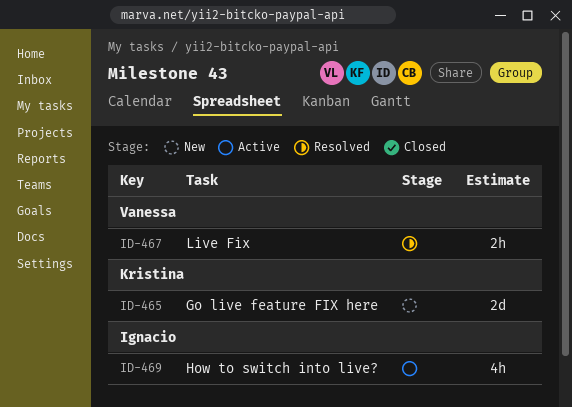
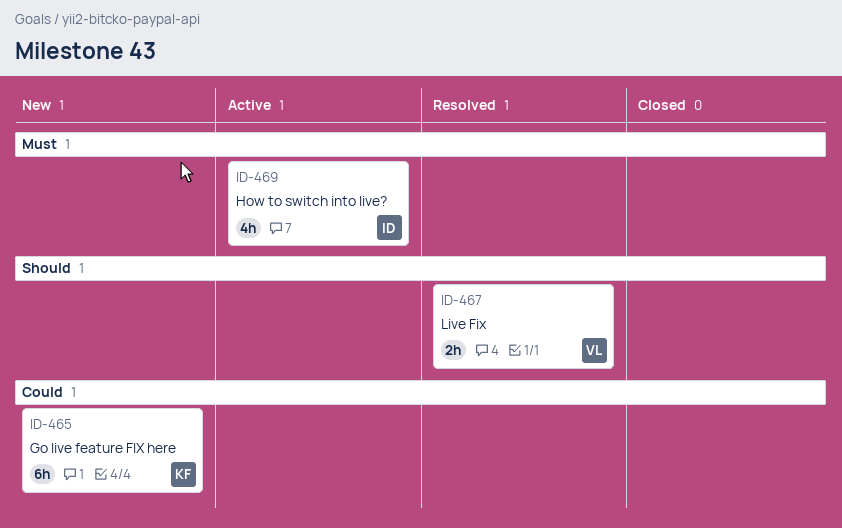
ID-465, estimate: 2d -> 6h

